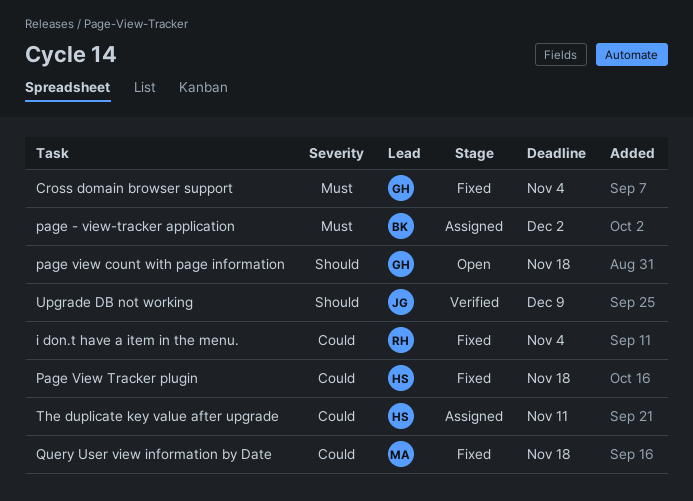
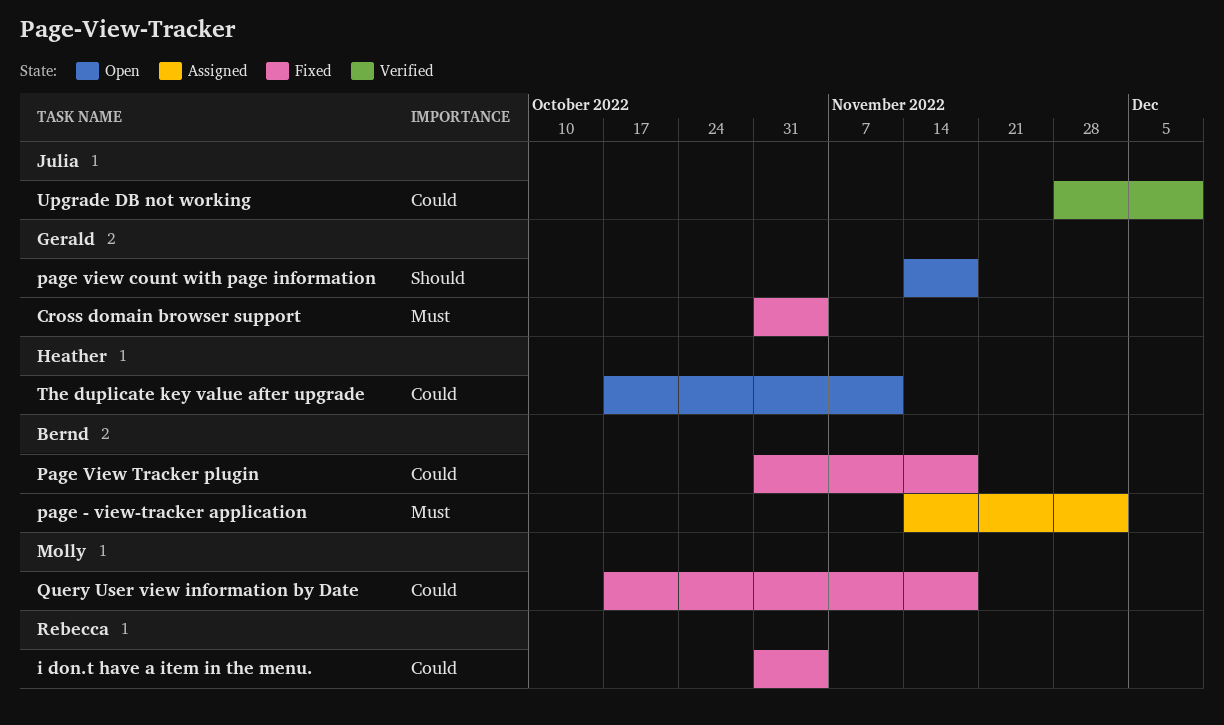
Page View Tracker plugin, owner: Heather -> Bernd
The duplicate key value after upgrade, status: Assigned -> Open
Upgrade DB not working, priority: Should -> Could

